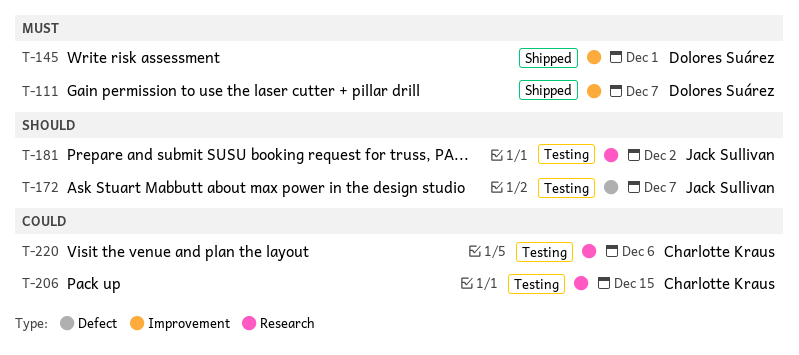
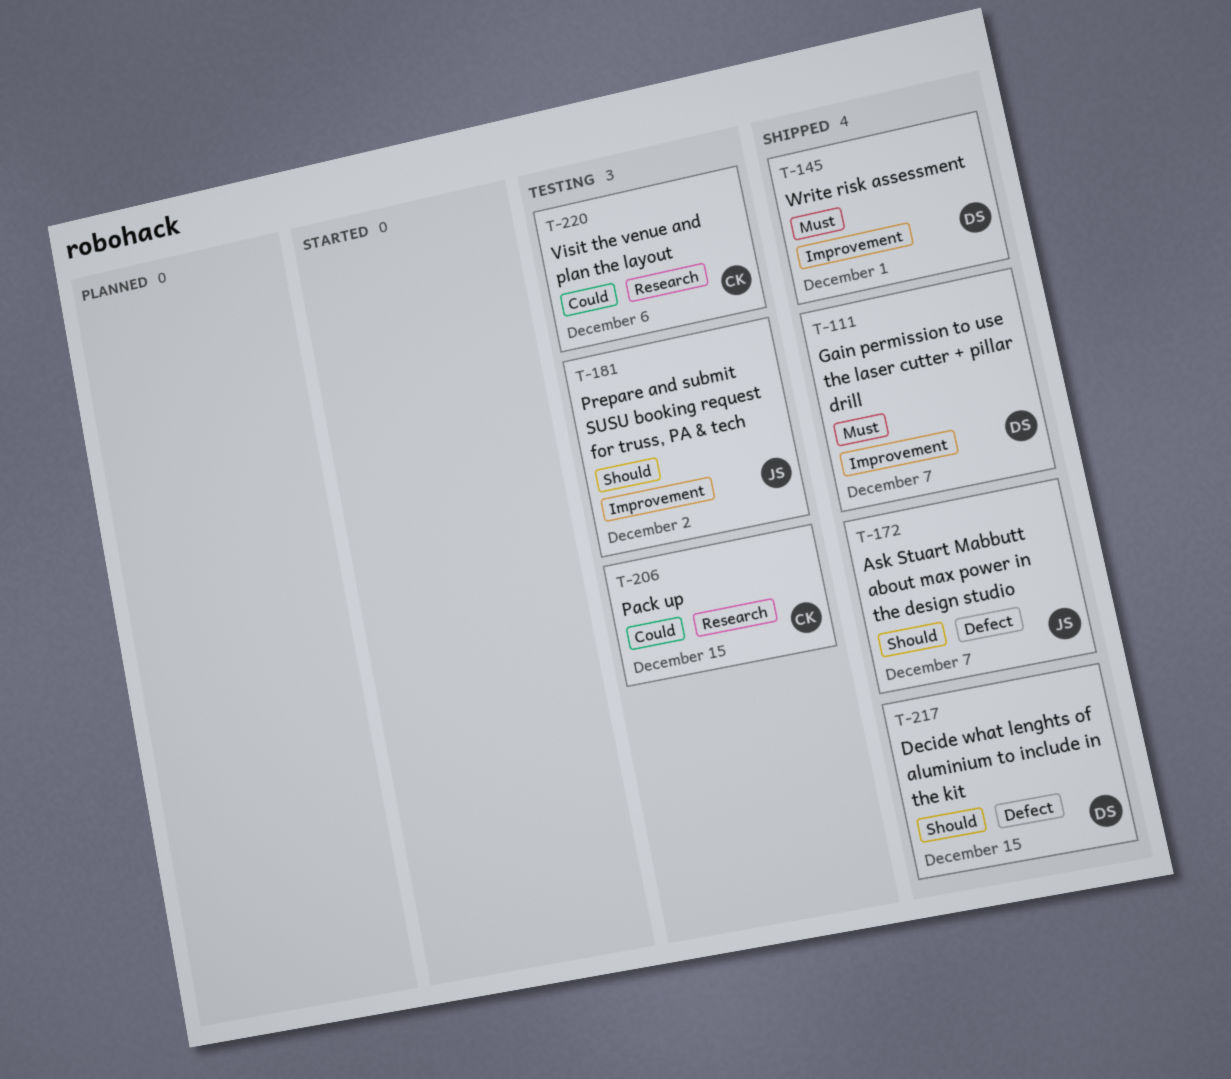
T-172, status: Testing -> Shipped
T-181, label: Research -> Improvement
T-217: none -> present

